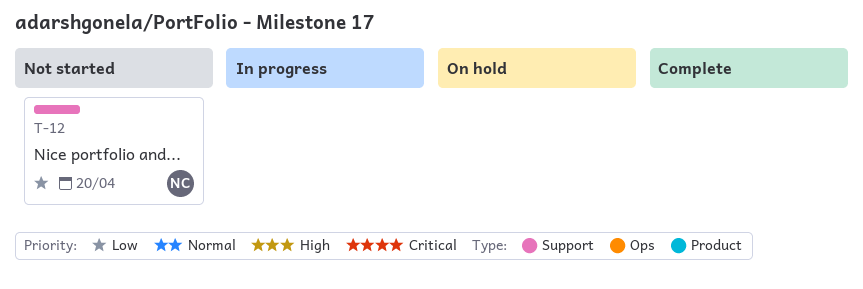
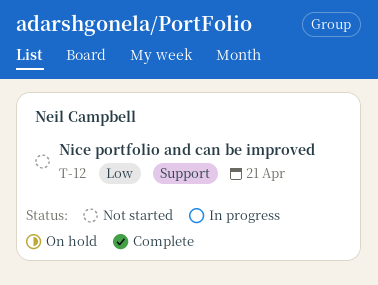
T-12, due: Apr 20 -> Apr 21

